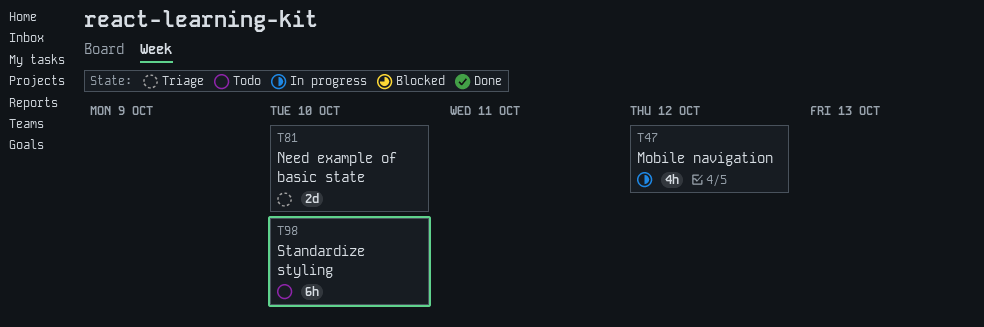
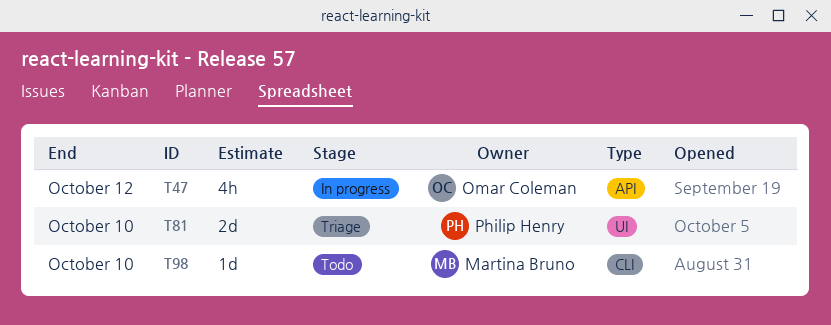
T98, estimate: 6h -> 1d

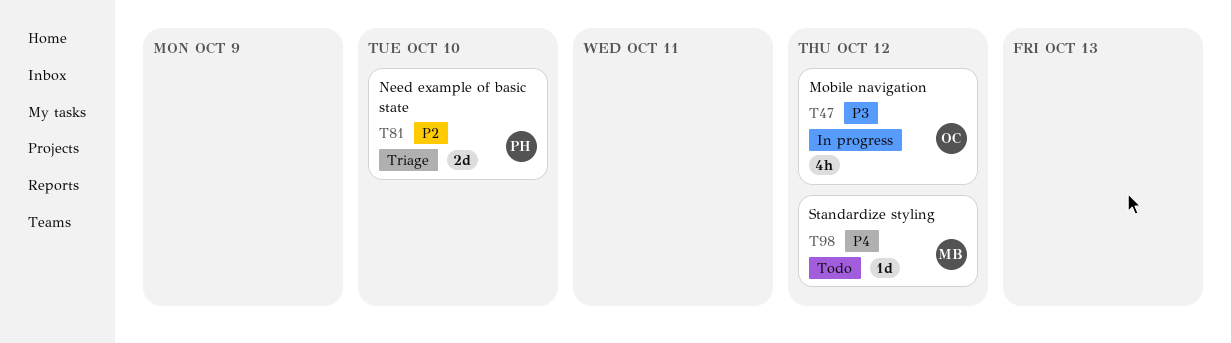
T98, due: Oct 10 -> Oct 12

